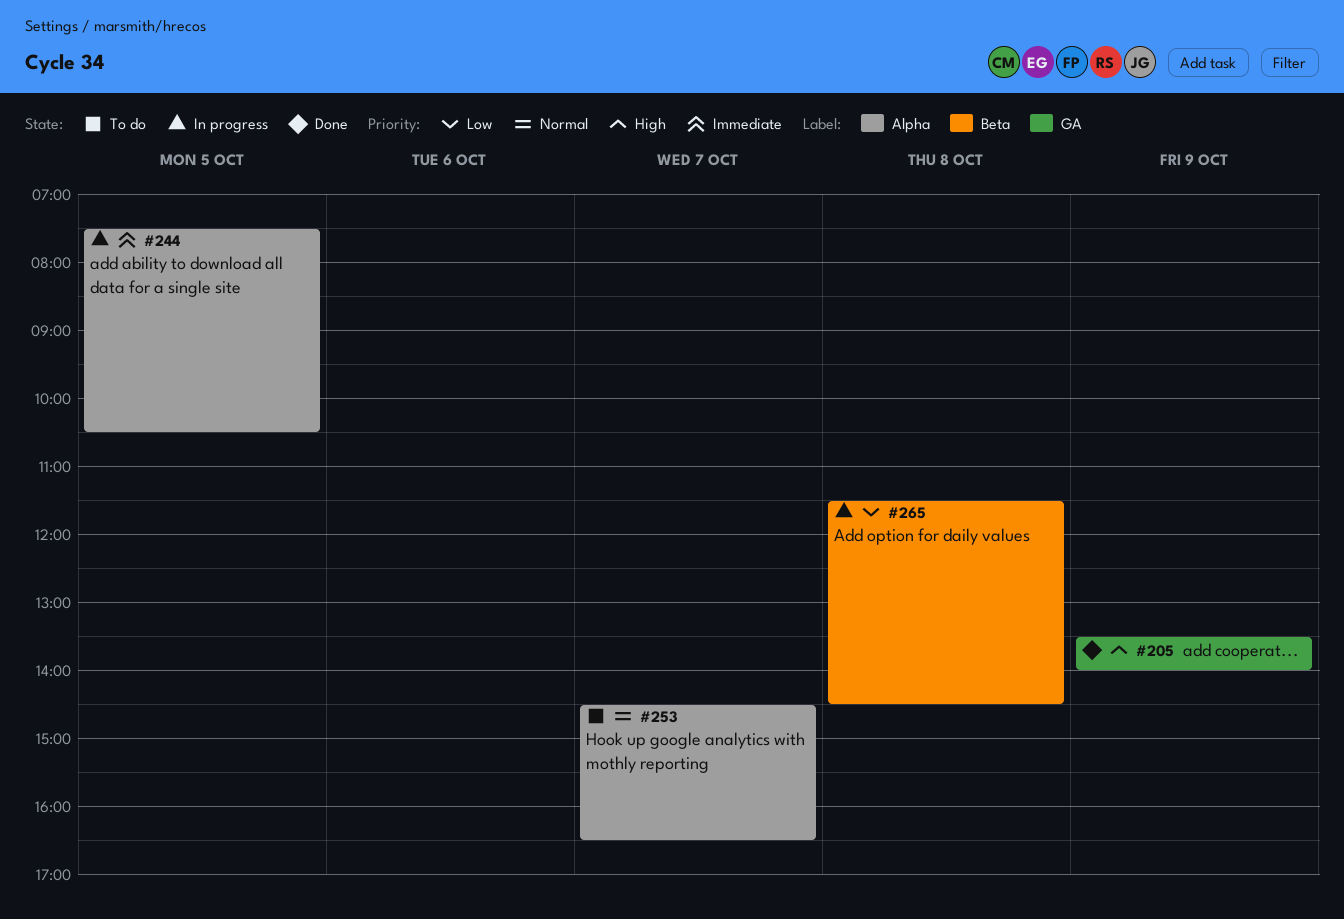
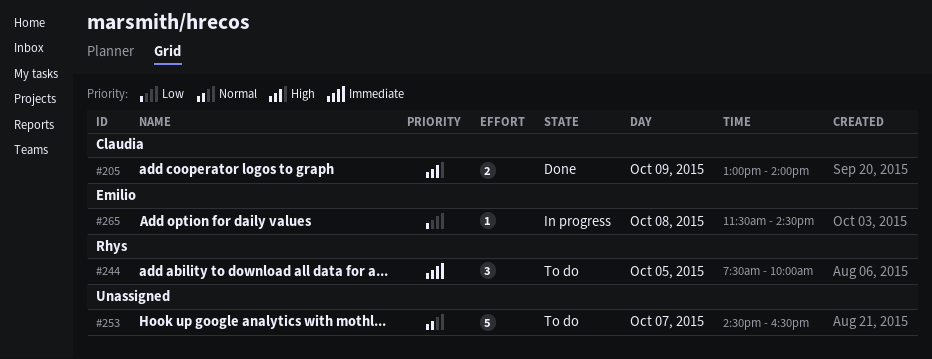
#205, begins: 13:30 -> 13:00
#244, status: In progress -> To do
#244, ends: 10:30 -> 10:00

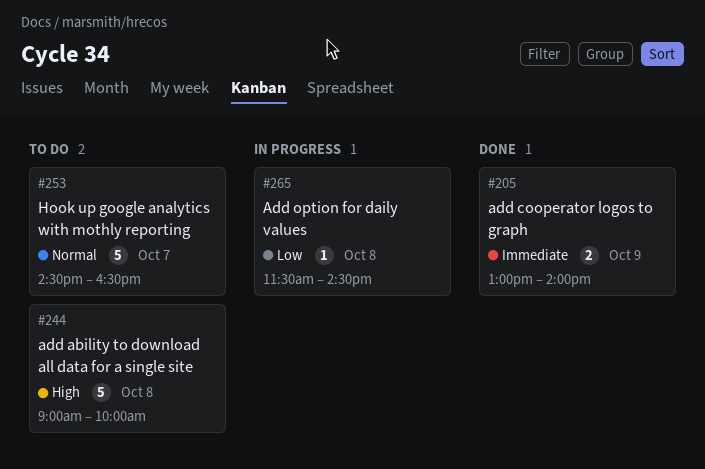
#205, priority: High -> Immediate
#244, priority: Immediate -> High
#244, estimate: 3 -> 5
#244, day: Oct 5 -> Oct 8
#244, begins: 07:30 -> 09:00

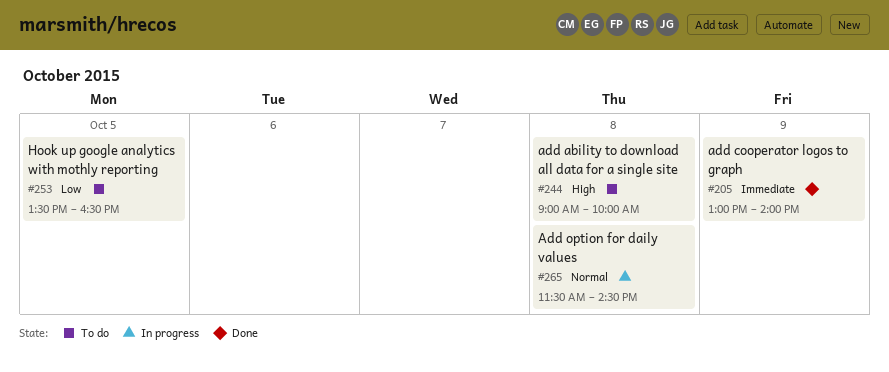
#253, priority: Normal -> Low
#253, day: Oct 7 -> Oct 5
#253, begins: 14:30 -> 13:30
#265, priority: Low -> Normal

